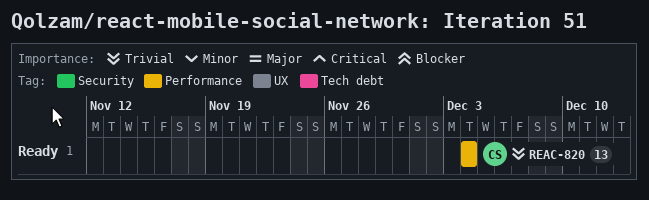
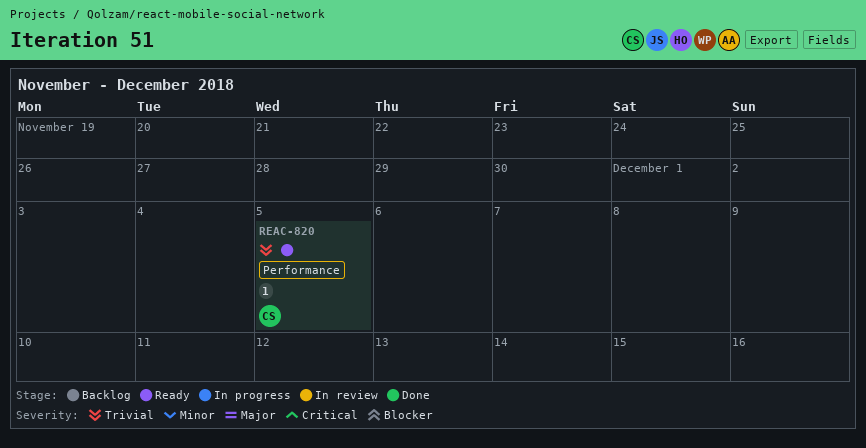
REAC-820, estimate: 13 -> 1
REAC-820, due: Dec 4 -> Dec 5

